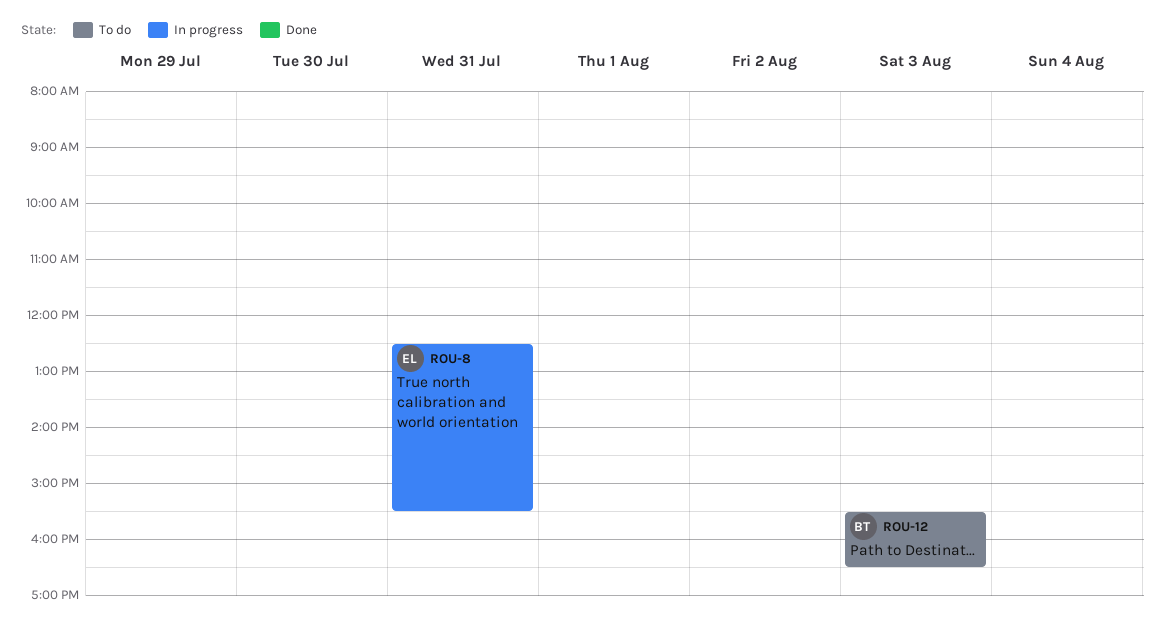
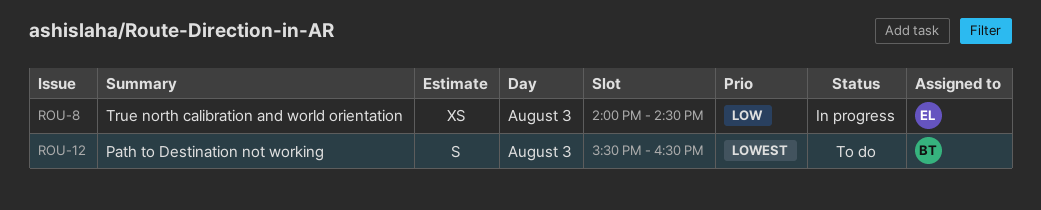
ROU-8, day: Jul 31 -> Aug 3
ROU-8, begins: 12:30 -> 14:00
ROU-8, ends: 15:30 -> 14:30

